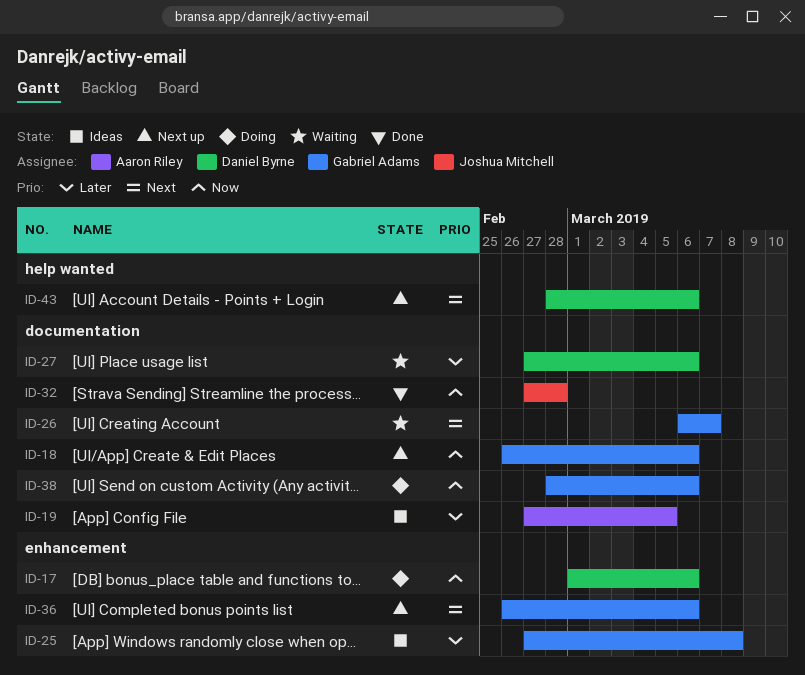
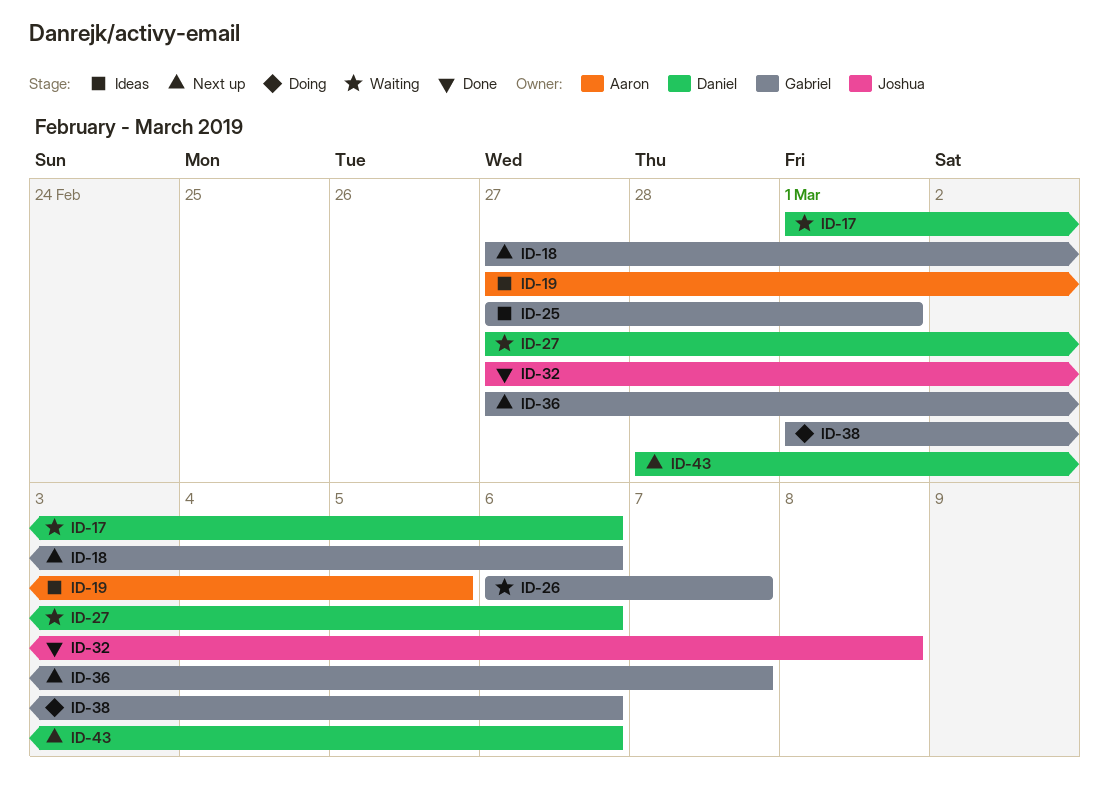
ID-17, status: Doing -> Waiting
ID-18, start: Feb 26 -> Feb 27
ID-25, due: Mar 8 -> Mar 1
ID-32, due: Feb 28 -> Mar 8
ID-36, start: Feb 26 -> Feb 27
ID-36, due: Mar 6 -> Mar 7
ID-38, start: Feb 28 -> Mar 1

